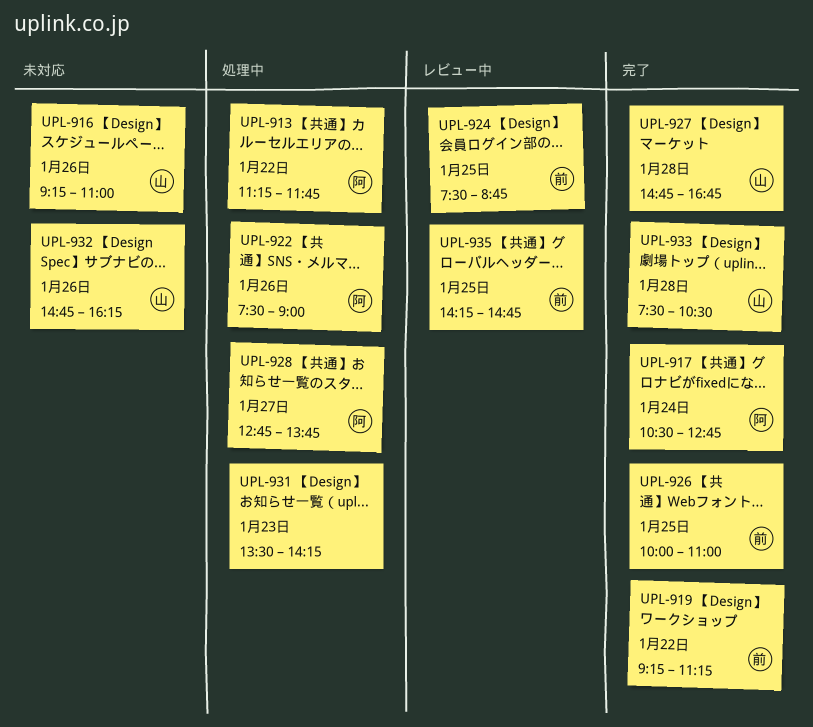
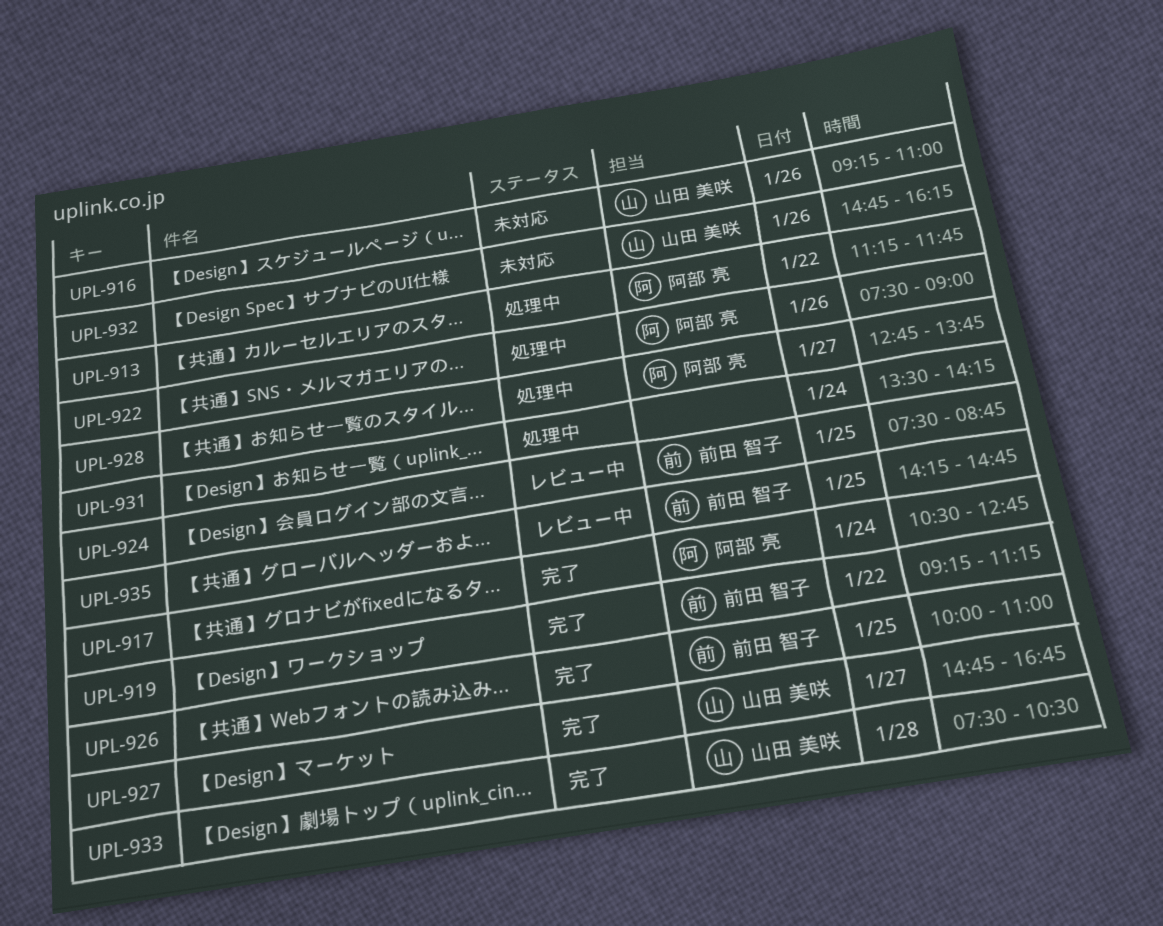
UPL-927, day: Jan 28 -> Jan 27
UPL-931, day: Jan 23 -> Jan 24

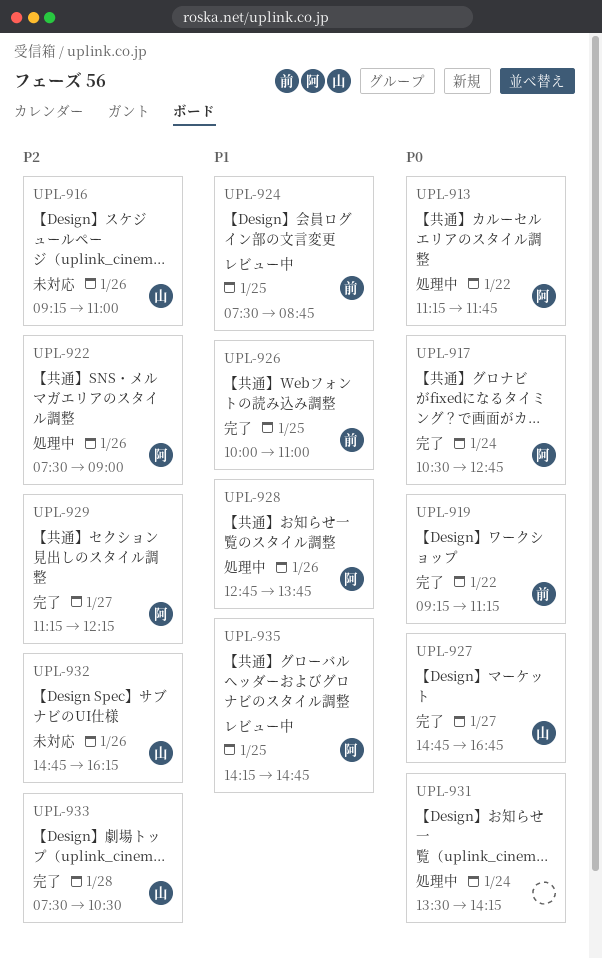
UPL-928, day: Jan 27 -> Jan 26
UPL-929: none -> present
UPL-935, owner: 前田 智子 -> 阿部 亮

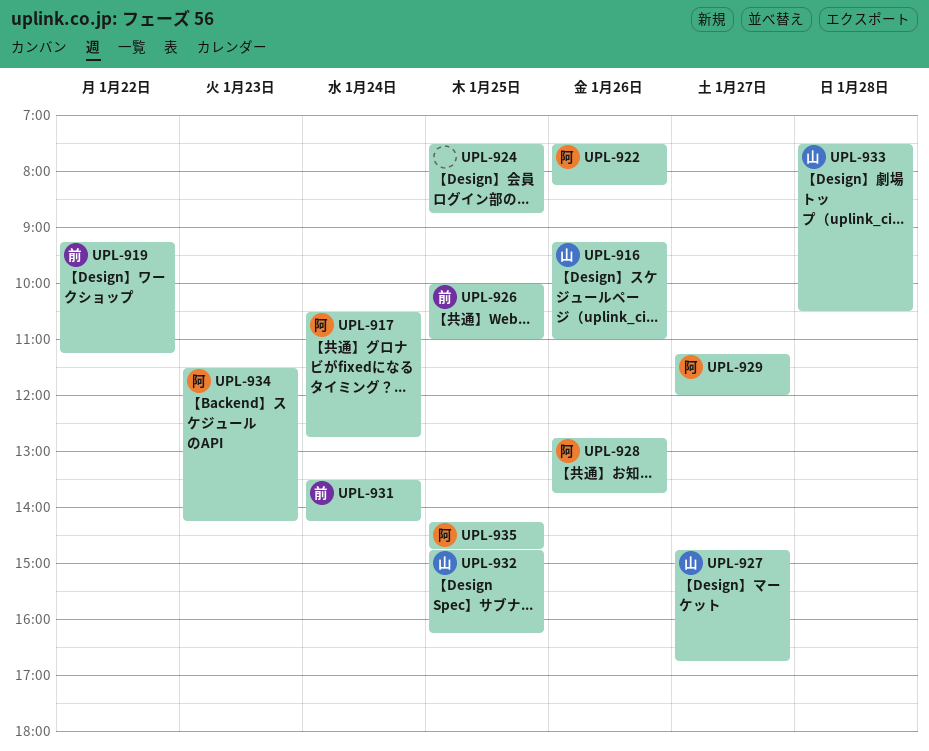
UPL-913: present -> none
UPL-922, ends: 09:00 -> 08:15
UPL-924, owner: 前 -> none
UPL-929, ends: 12:15 -> 12:00
UPL-931, owner: none -> 前
UPL-932, day: Jan 26 -> Jan 25
UPL-934: none -> present

